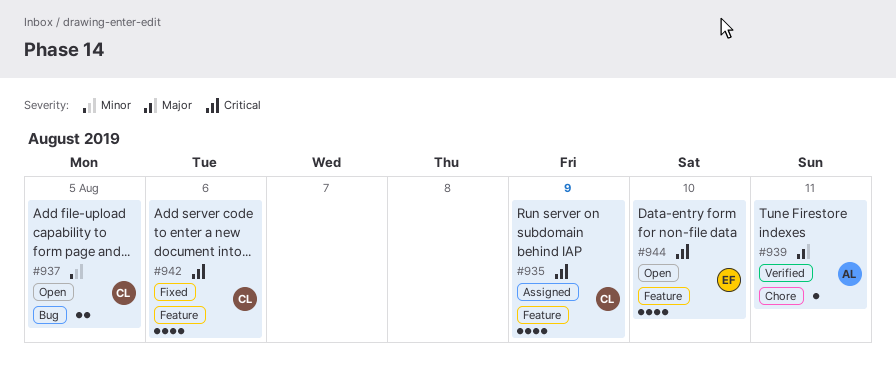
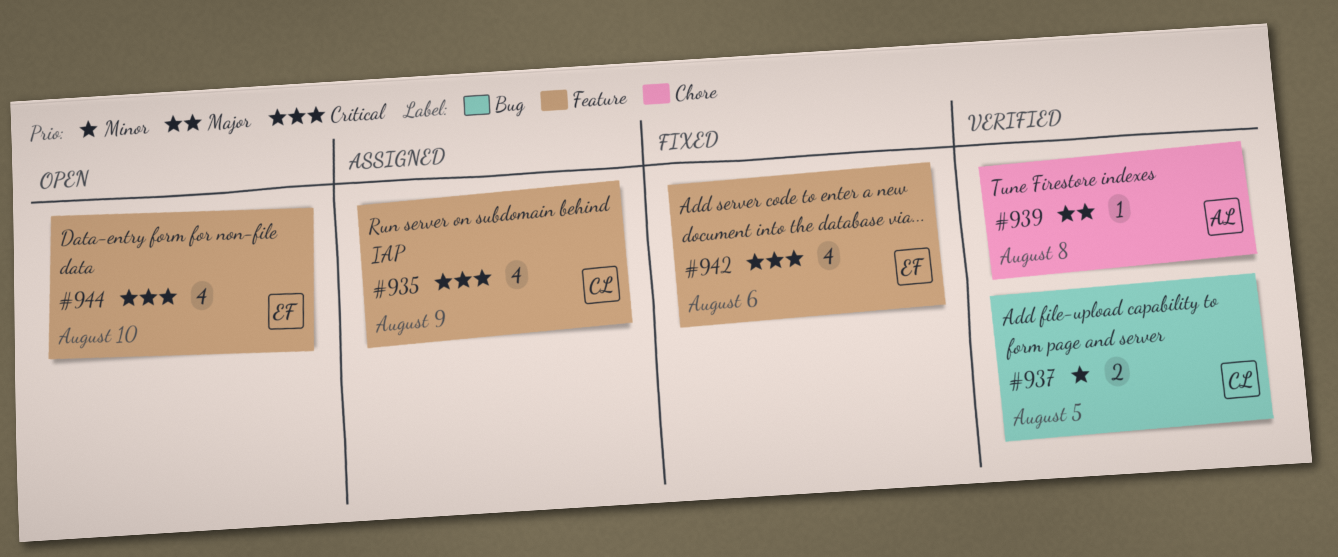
#937, status: Open -> Verified
#939, due: Aug 11 -> Aug 8
#942, owner: CL -> EF

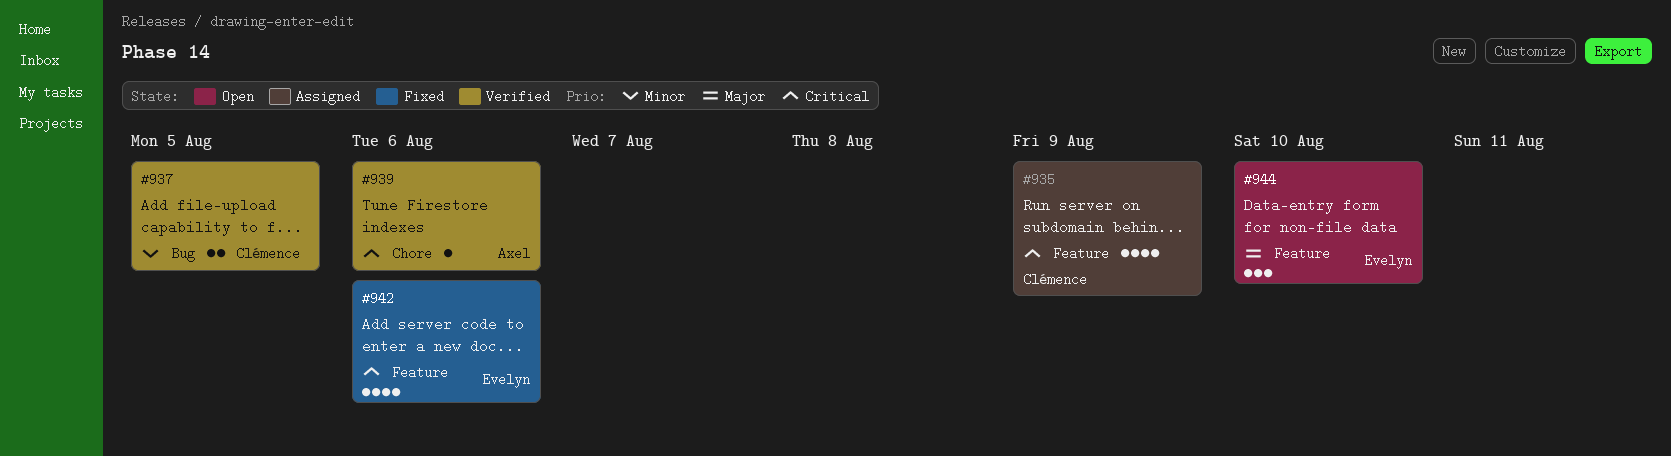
#939, priority: Major -> Critical
#939, due: Aug 8 -> Aug 6
#944, priority: Critical -> Major
#944, estimate: 4 -> 3

